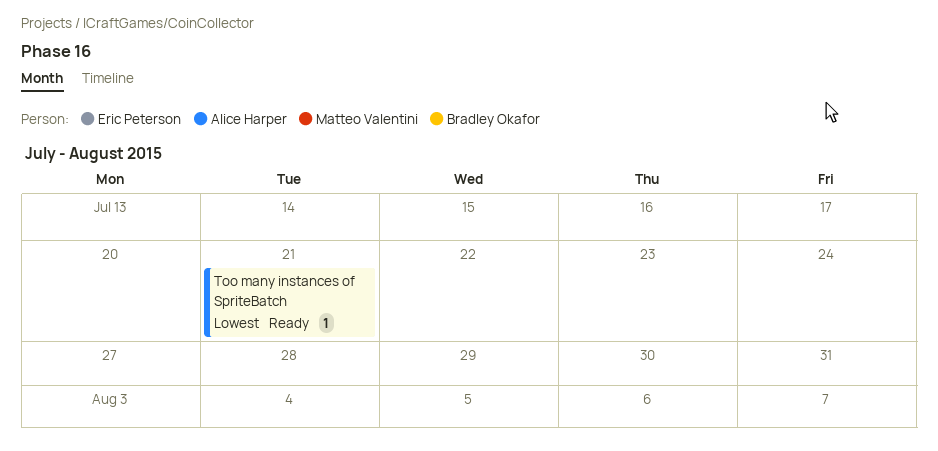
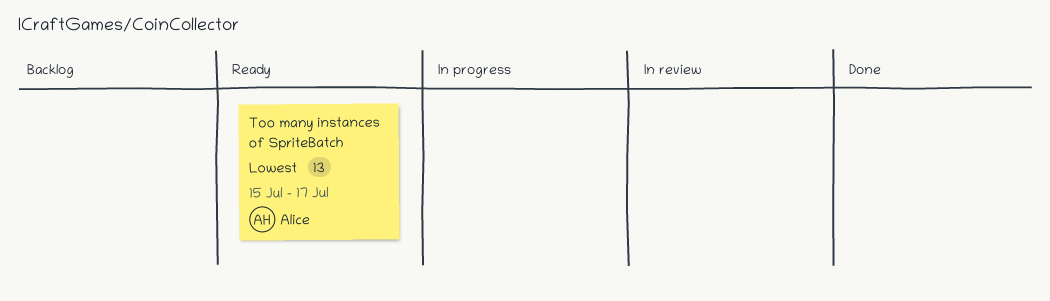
Too many instances of SpriteBatch, estimate: 1 -> 13
Too many instances of SpriteBatch, due: Jul 21 -> Jul 17

